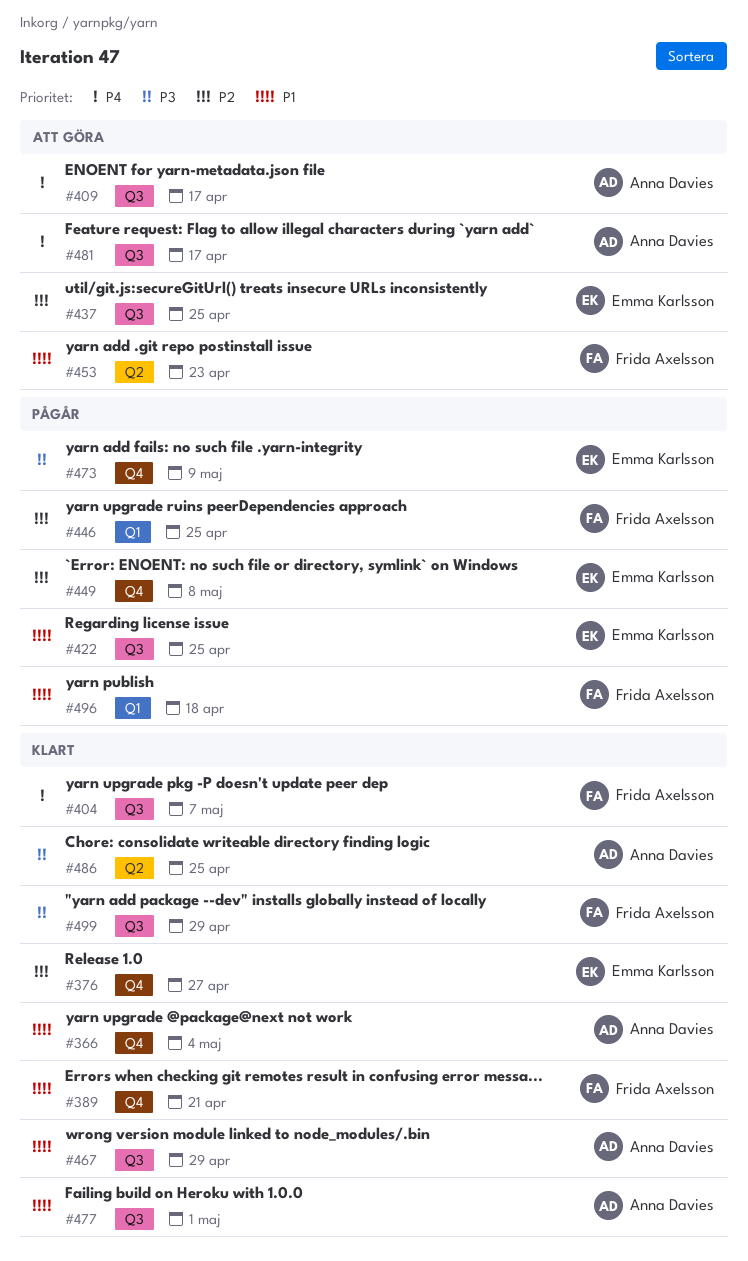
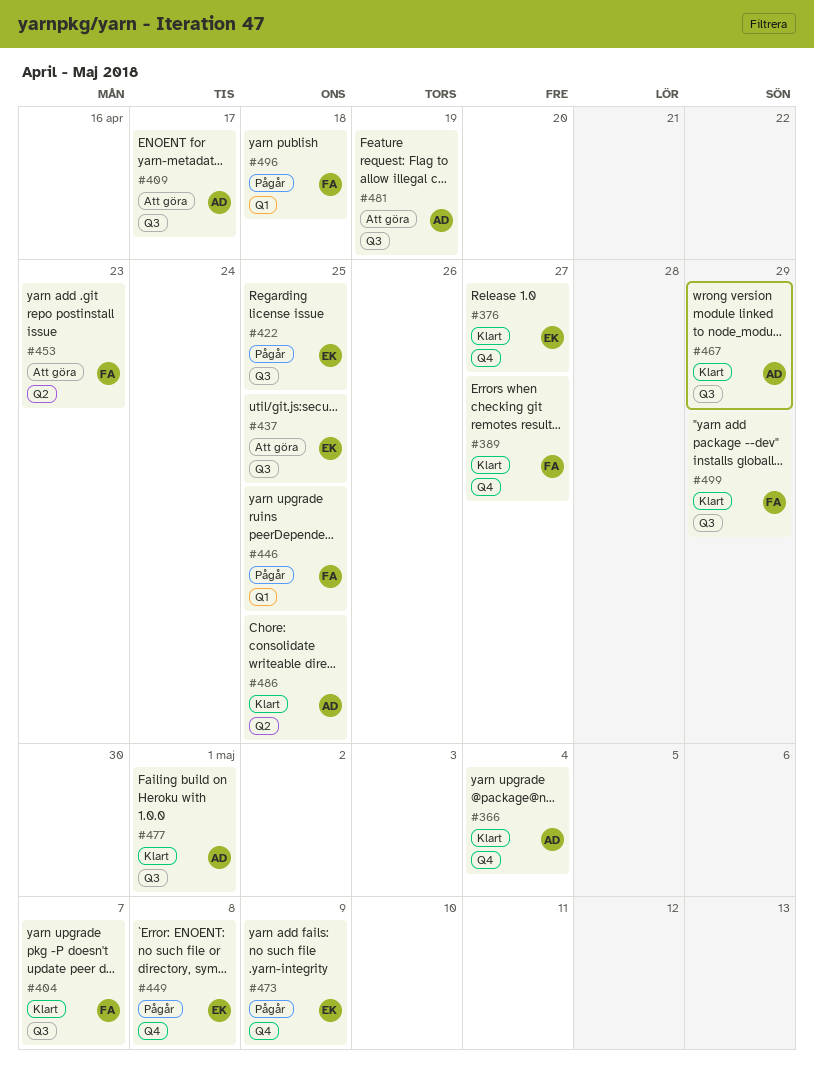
#389, due: Apr 21 -> Apr 27
#481, due: Apr 17 -> Apr 19

